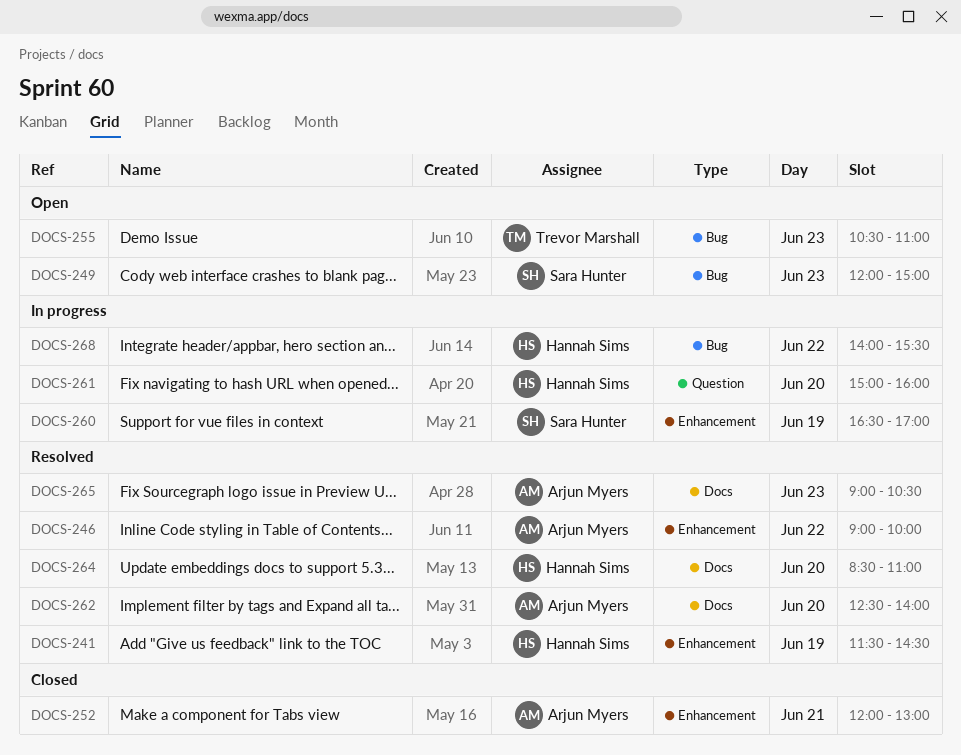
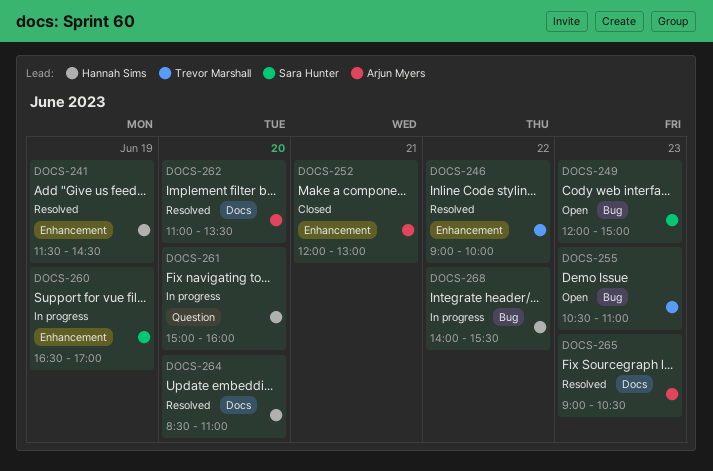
DOCS-246, owner: Arjun Myers -> Trevor Marshall
DOCS-262, begins: 12:30 -> 11:00
DOCS-262, ends: 14:00 -> 13:30

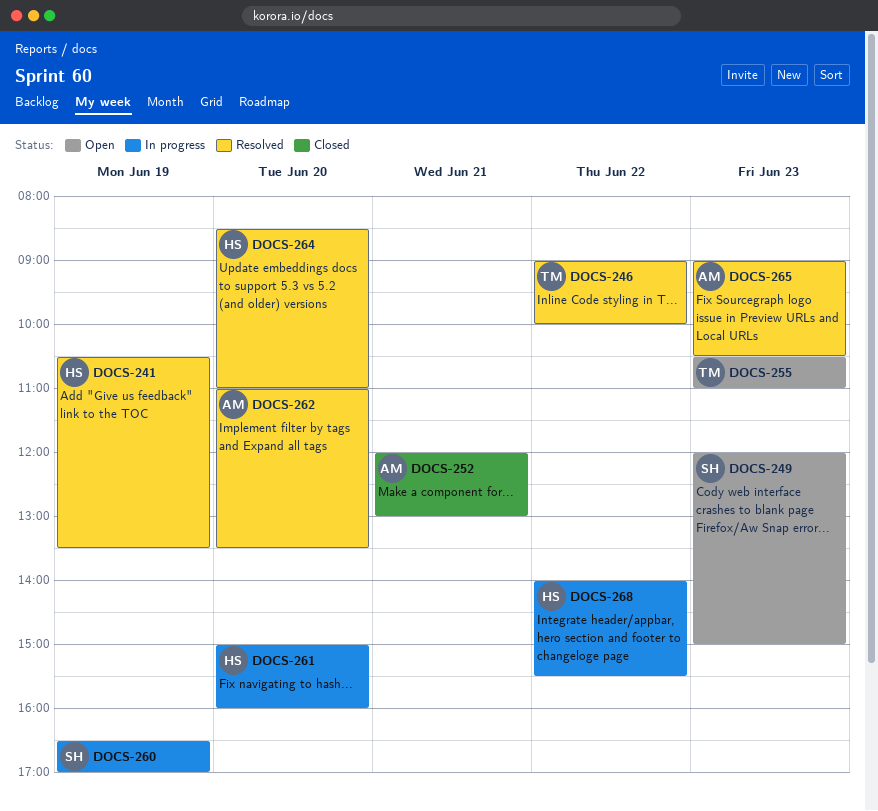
DOCS-241, begins: 11:30 -> 10:30
DOCS-241, ends: 14:30 -> 13:30

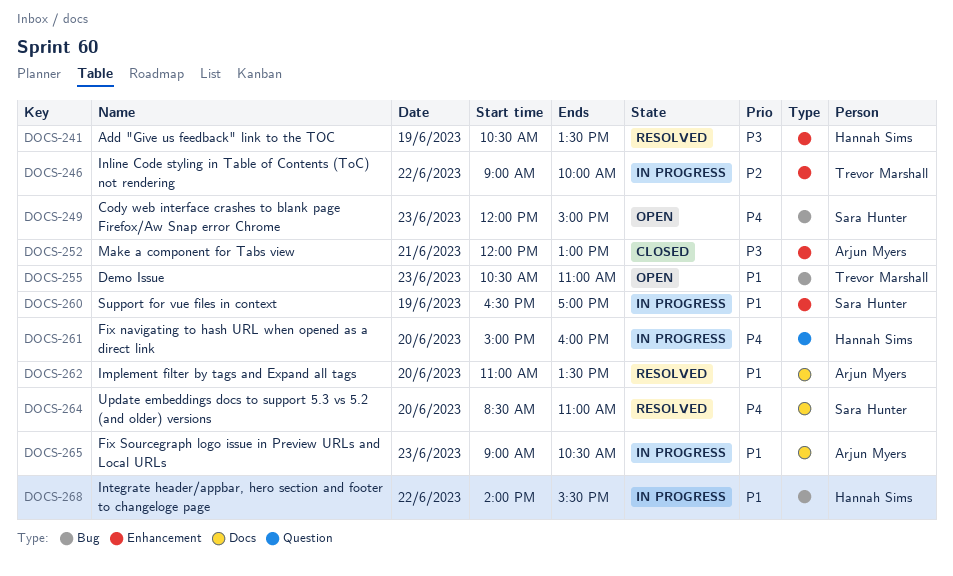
DOCS-246, status: Resolved -> In progress
DOCS-264, owner: Hannah Sims -> Sara Hunter
DOCS-265, status: Resolved -> In progress

